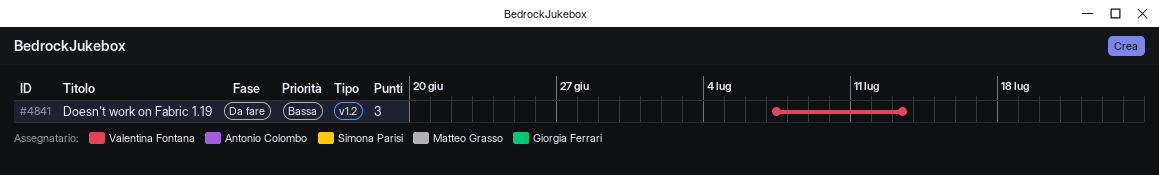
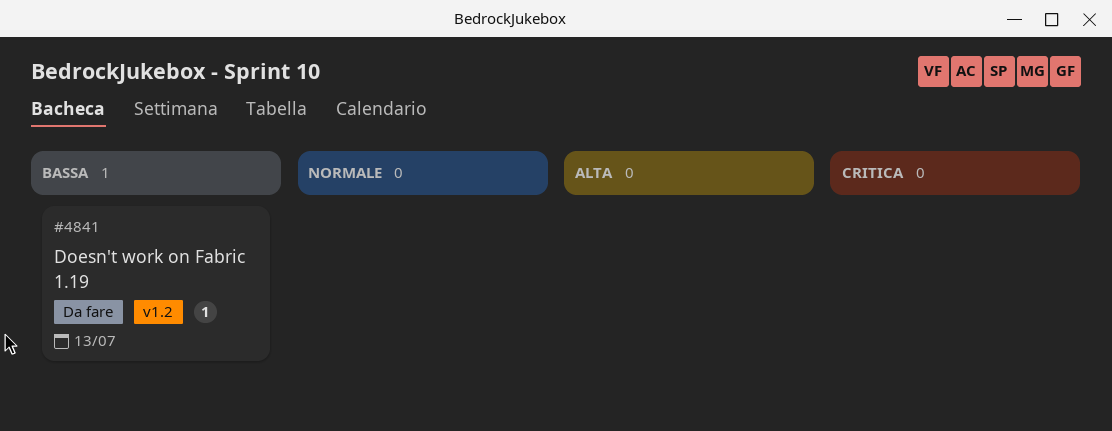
#4841, estimate: 3 -> 1

